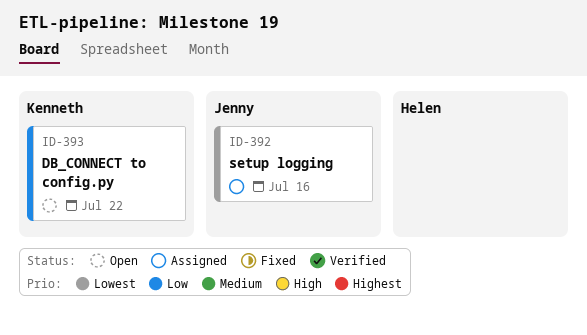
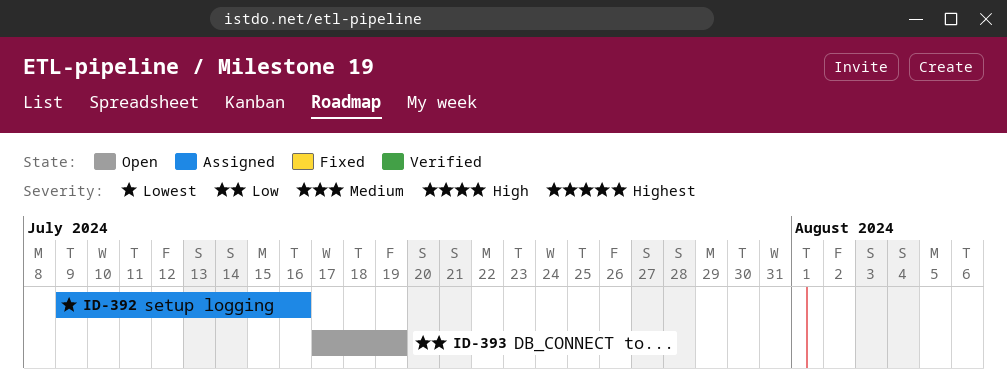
ID-393, due: Jul 22 -> Jul 19

